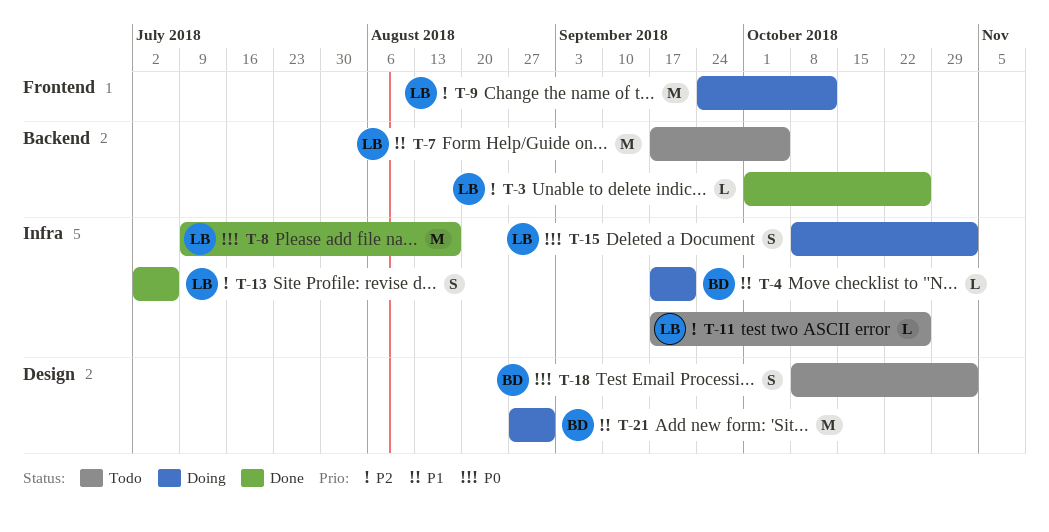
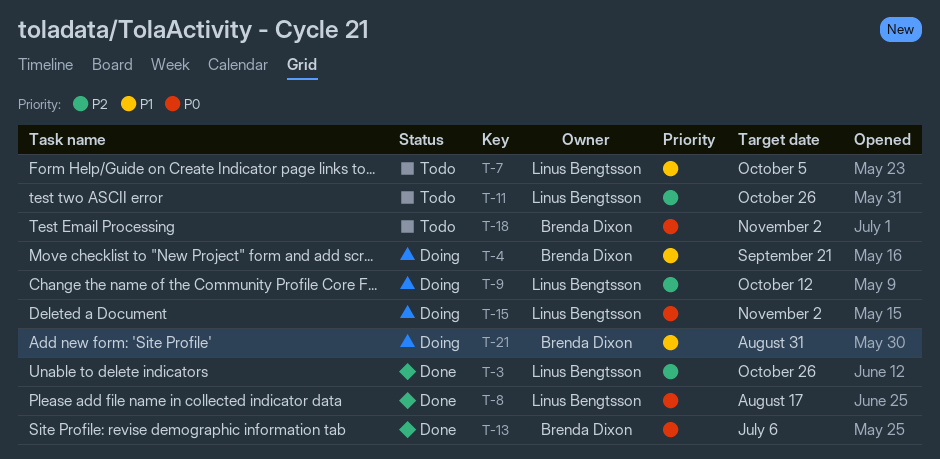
T-13, owner: Linus Bengtsson -> Brenda Dixon
T-13, priority: P2 -> P0

